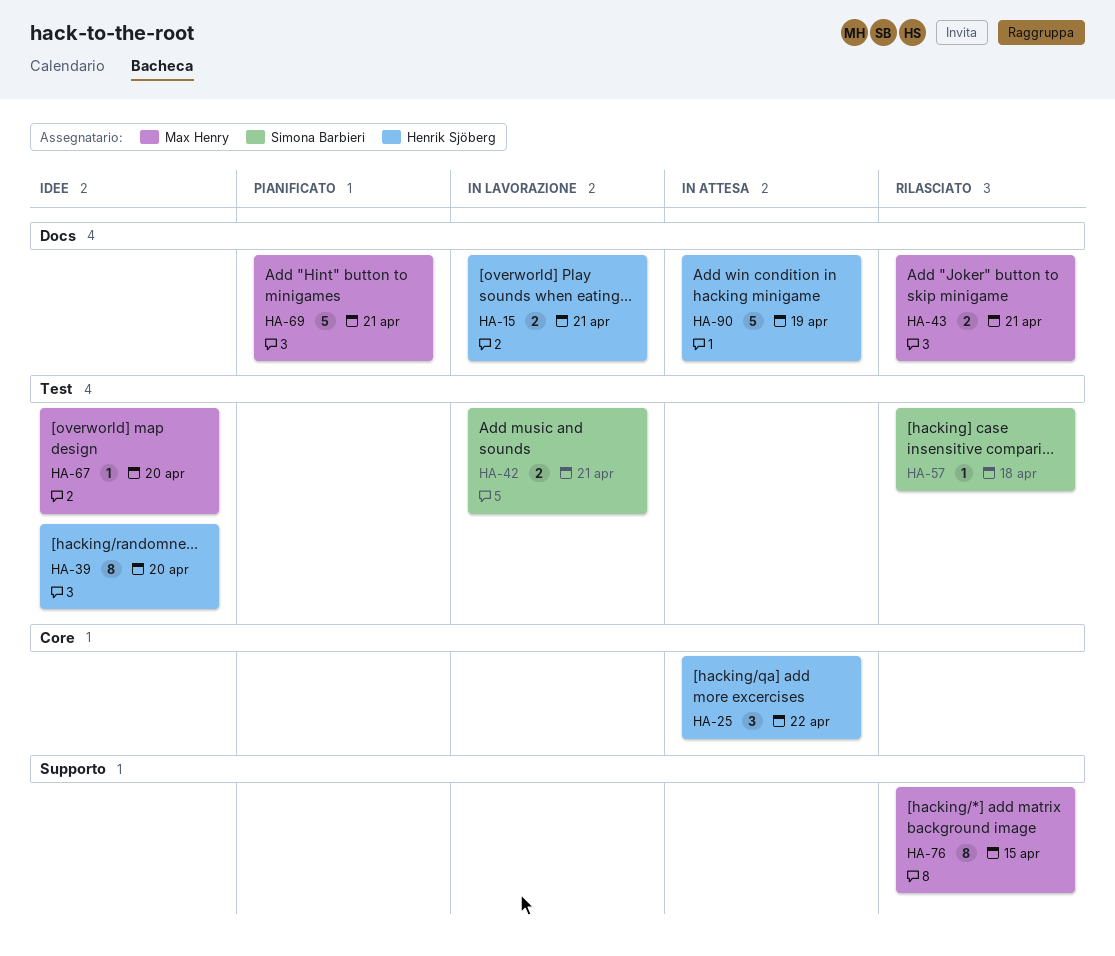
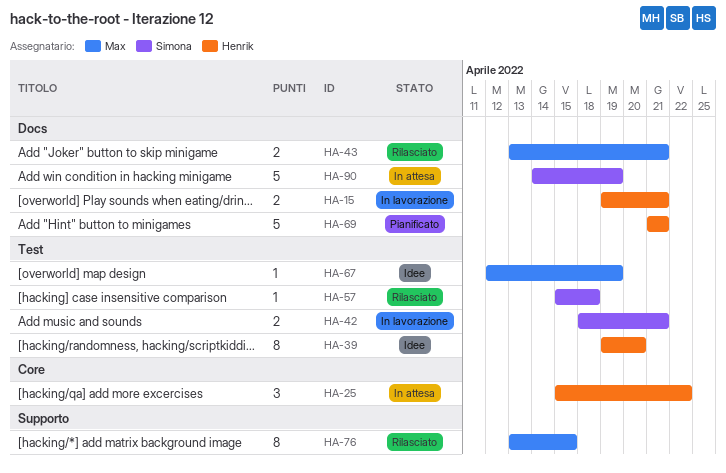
HA-67, due: Apr 20 -> Apr 19
HA-69, owner: Max Henry -> Henrik Sjöberg
HA-90, owner: Henrik Sjöberg -> Simona Barbieri

